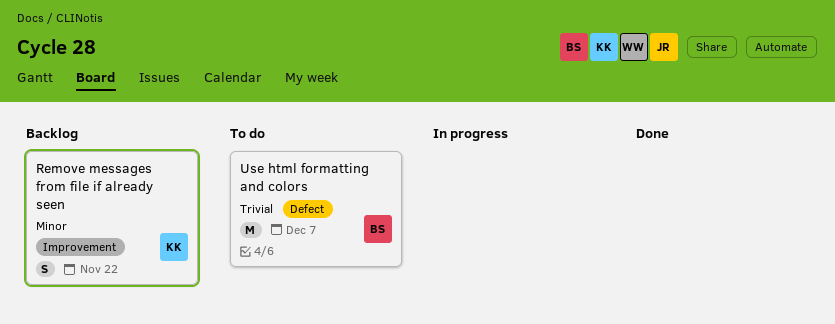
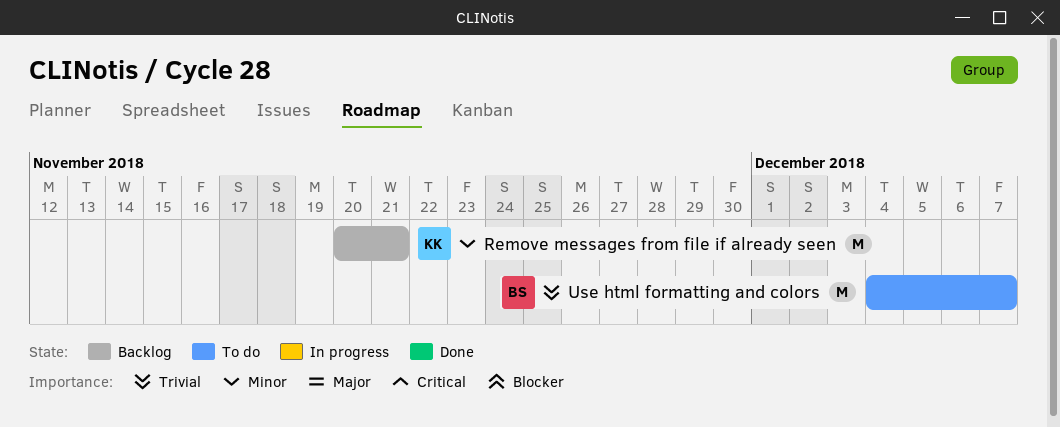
Remove messages from file if already seen, estimate: S -> M
Remove messages from file if already seen, due: Nov 22 -> Nov 21

